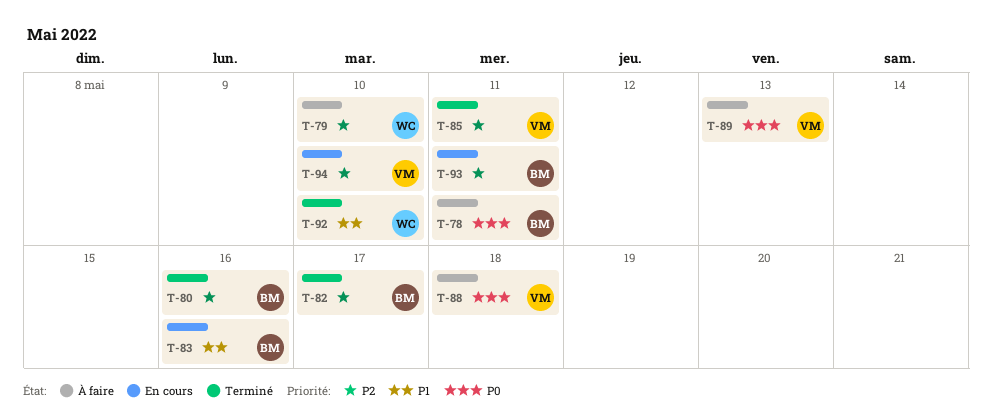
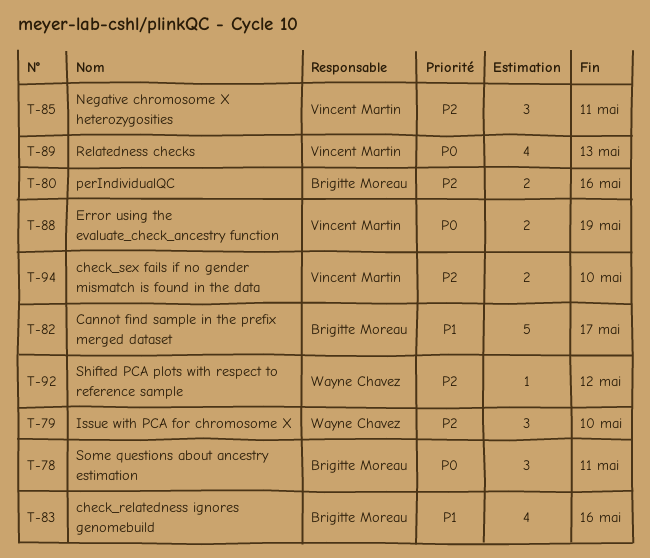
T-82, priority: P2 -> P1
T-88, due: May 18 -> May 19
T-92, priority: P1 -> P2
T-92, due: May 10 -> May 12
T-93: present -> none

